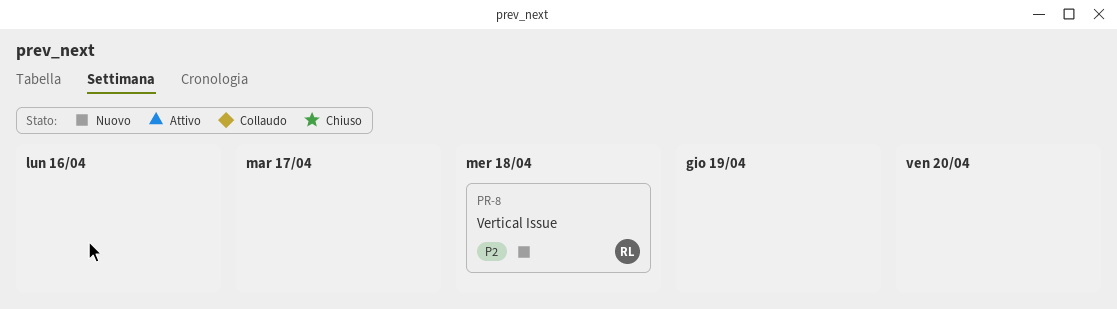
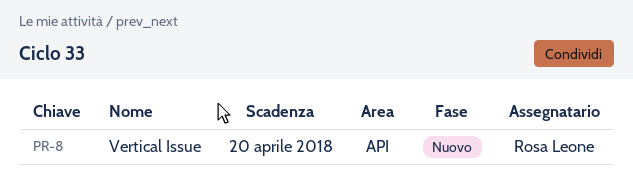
PR-8, due: Apr 18 -> Apr 20

